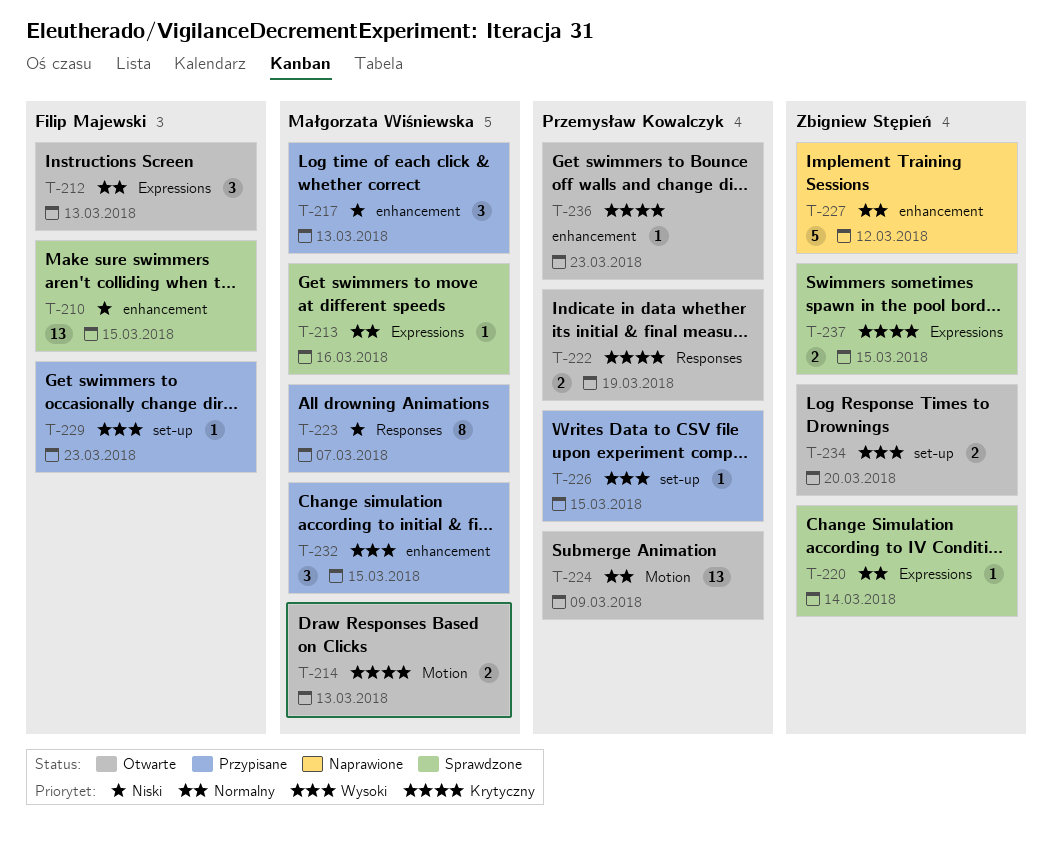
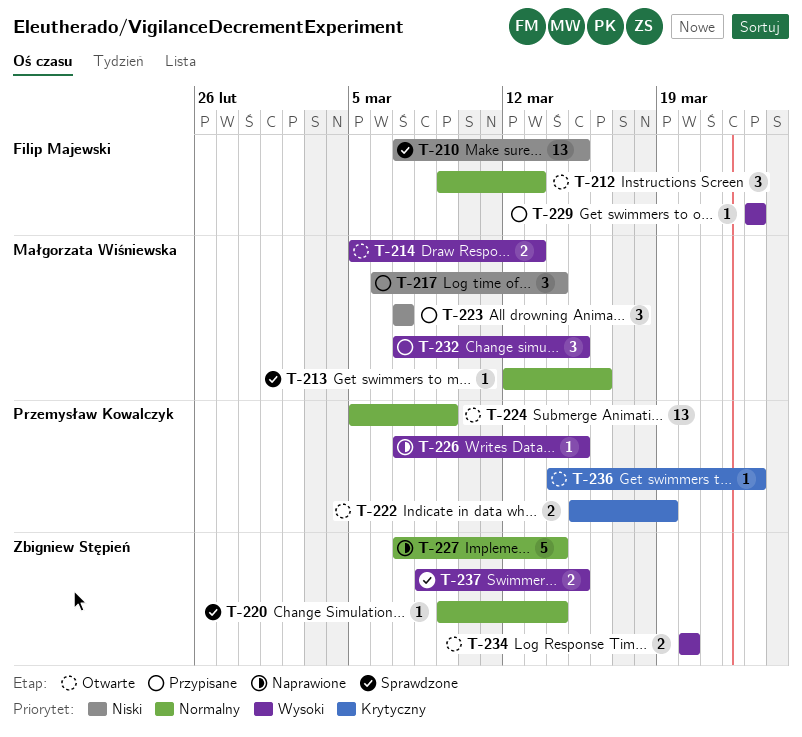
T-214, priority: Krytyczny -> Wysoki
T-217, due: Mar 13 -> Mar 14
T-223, estimate: 8 -> 3
T-226, status: Przypisane -> Naprawione
T-227, due: Mar 12 -> Mar 14
T-237, priority: Krytyczny -> Wysoki

